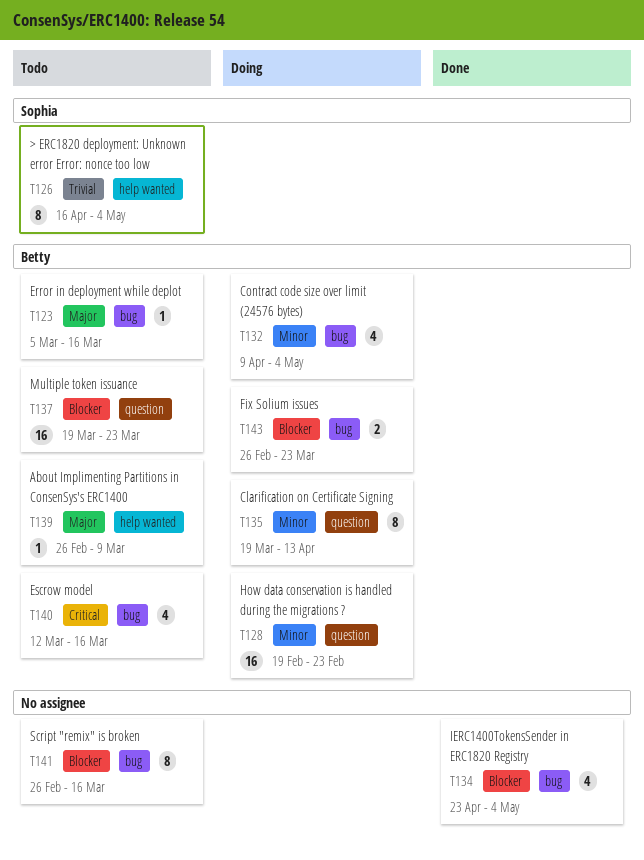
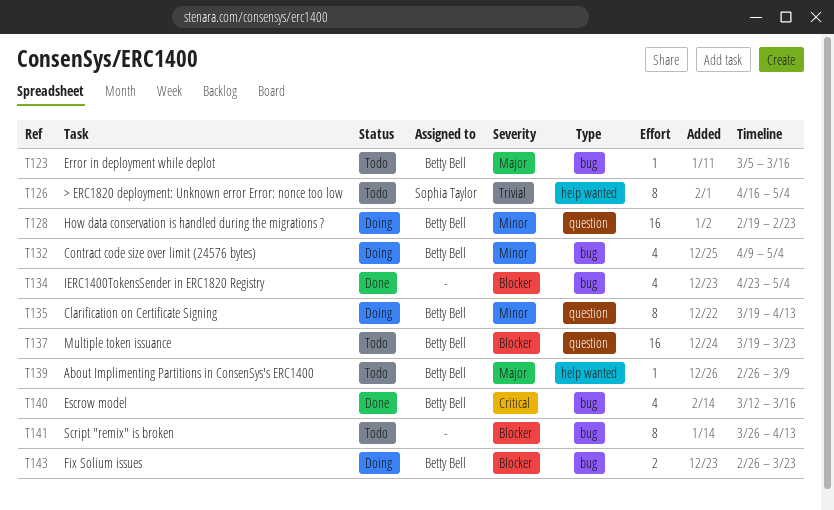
T140, status: Todo -> Done
T141, start: Feb 26 -> Mar 26
T141, due: Mar 16 -> Apr 13

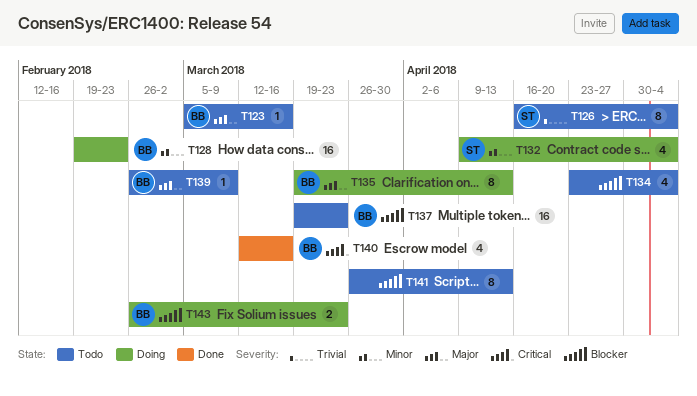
T132, owner: Betty Bell -> Sophia Taylor
T134, status: Done -> Todo
T135, priority: Minor -> Major

